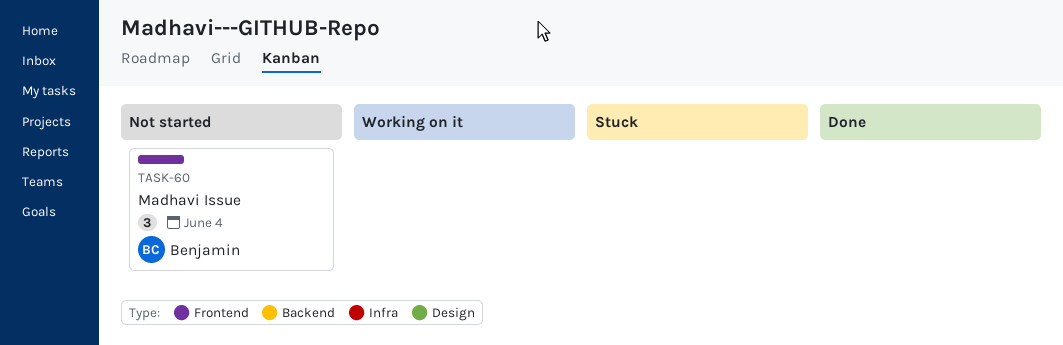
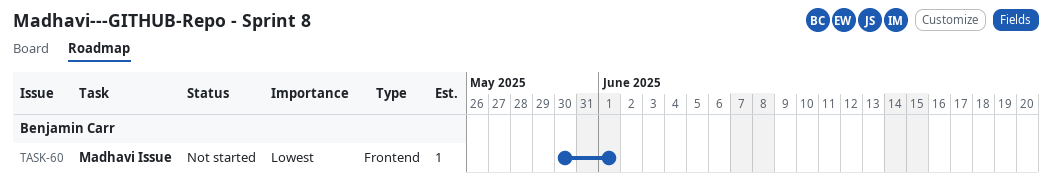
TASK-60, estimate: 3 -> 1
TASK-60, due: Jun 4 -> Jun 1

